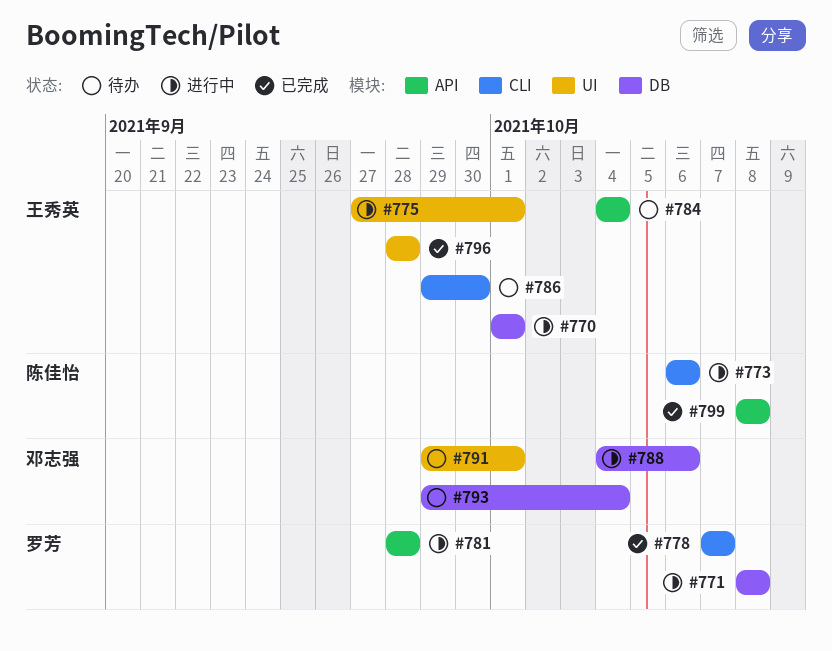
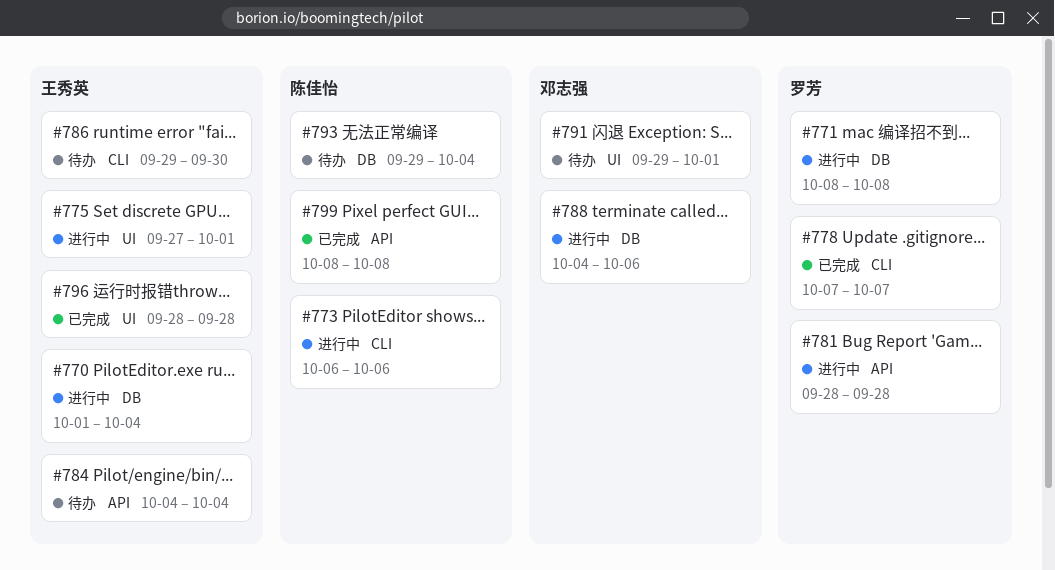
#770, due: Oct 1 -> Oct 4
#793, owner: 邓志强 -> 陈佳怡

